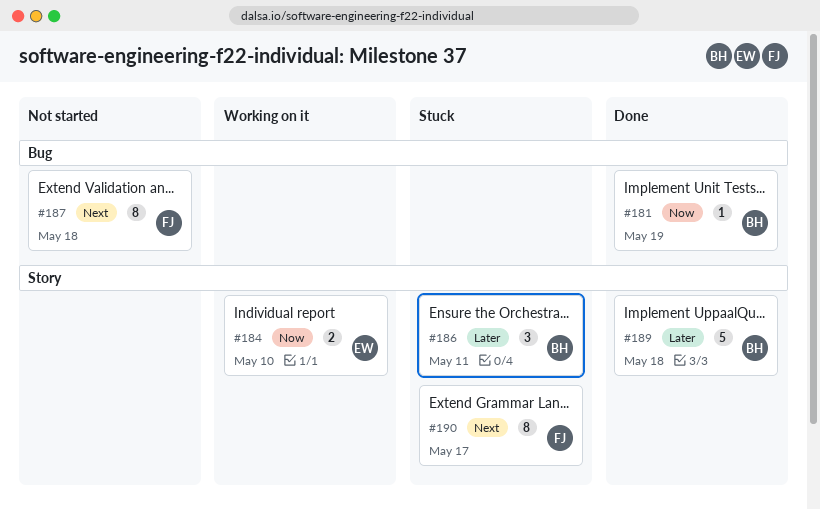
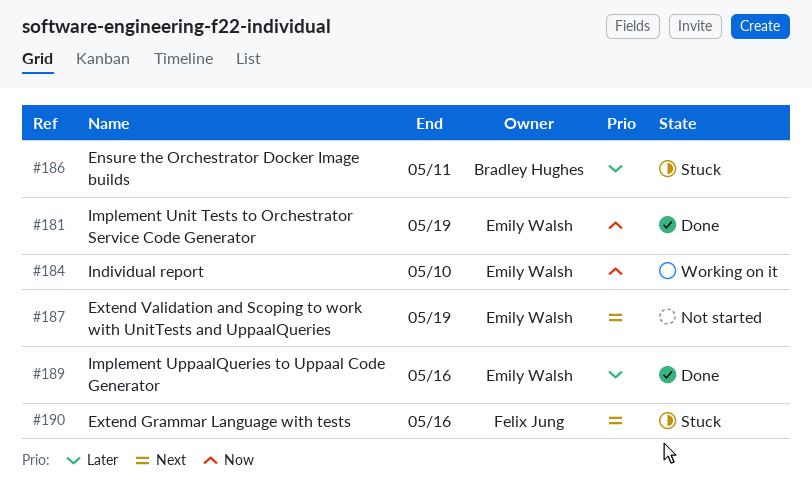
#181, owner: Bradley Hughes -> Emily Walsh
#187, owner: Felix Jung -> Emily Walsh
#187, due: May 18 -> May 19
#189, owner: Bradley Hughes -> Emily Walsh
#189, due: May 18 -> May 16
#190, due: May 17 -> May 16

